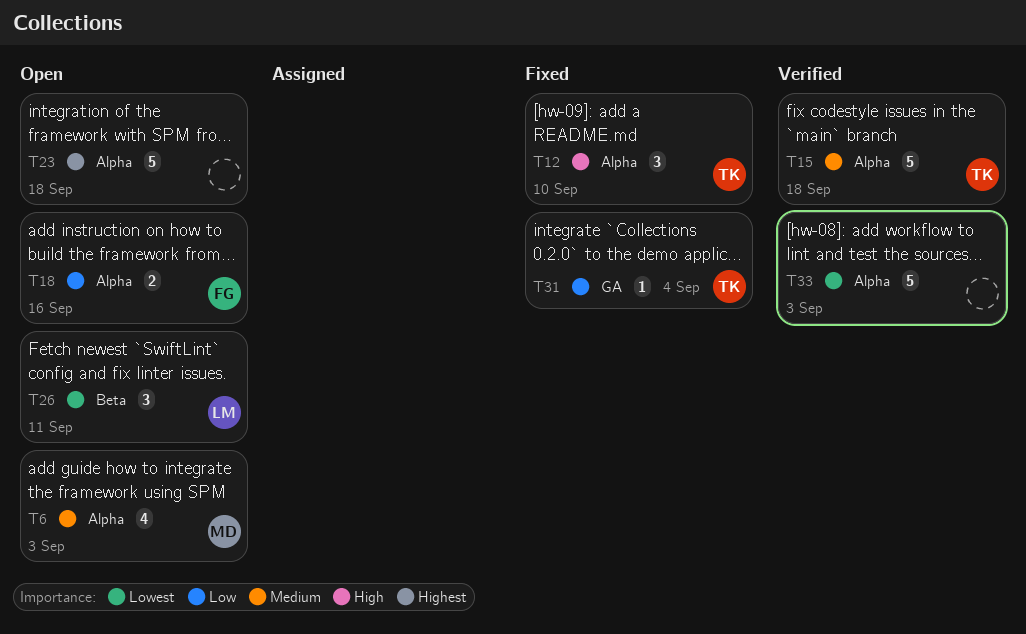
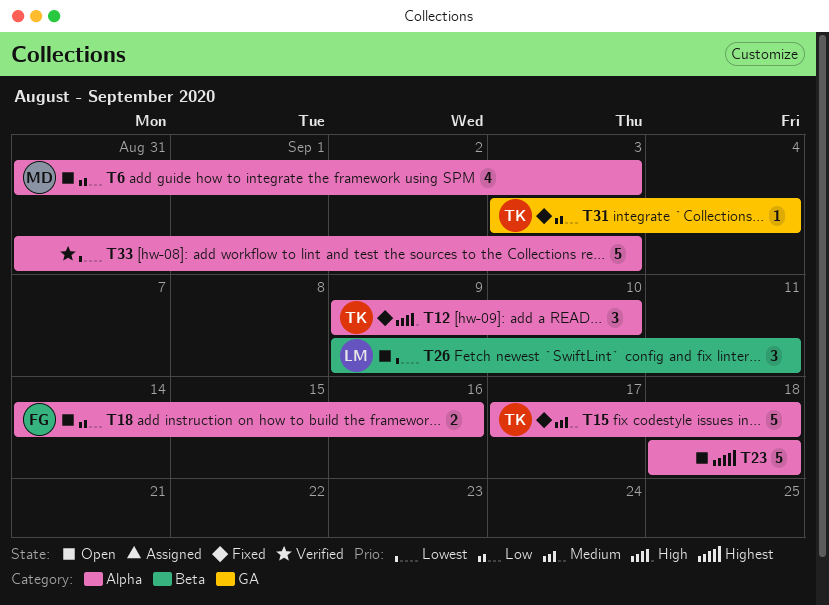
T6, priority: Medium -> Low
T15, status: Verified -> Fixed

